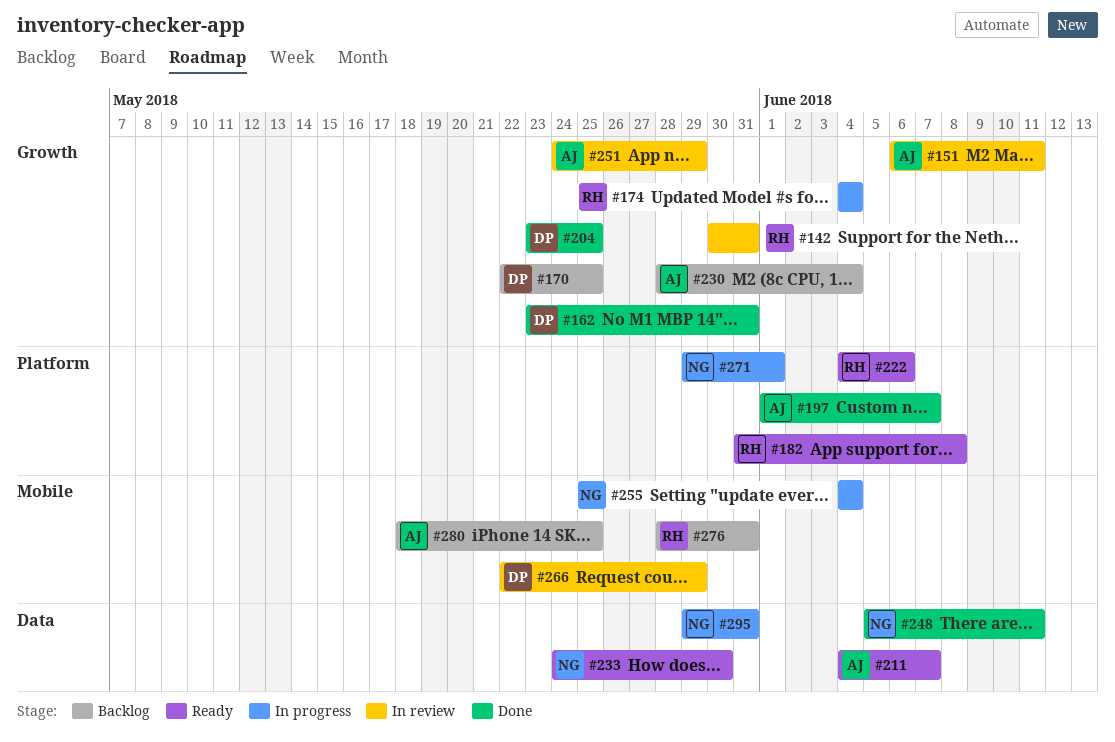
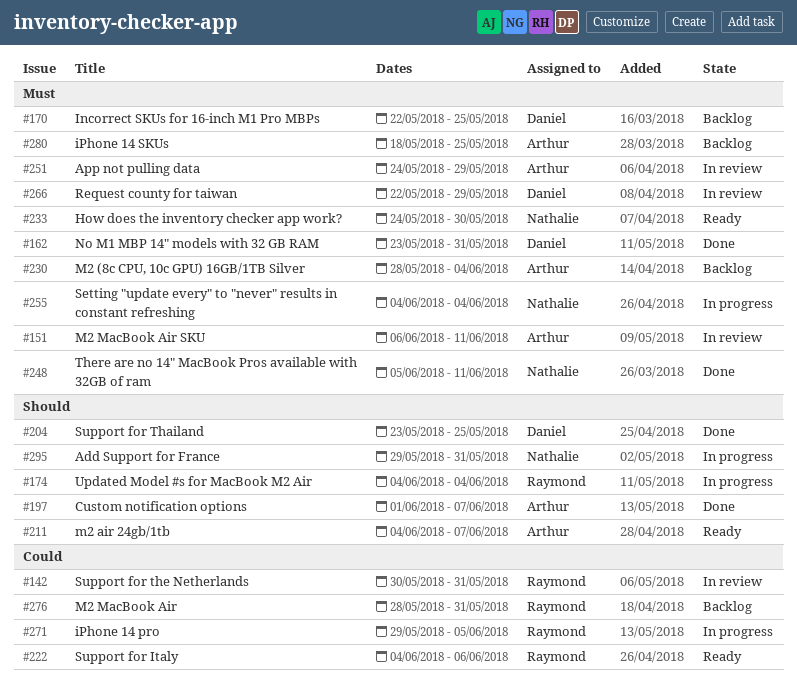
#182: present -> none
#271, owner: Nathalie -> Raymond
#271, due: Jun 1 -> Jun 5

